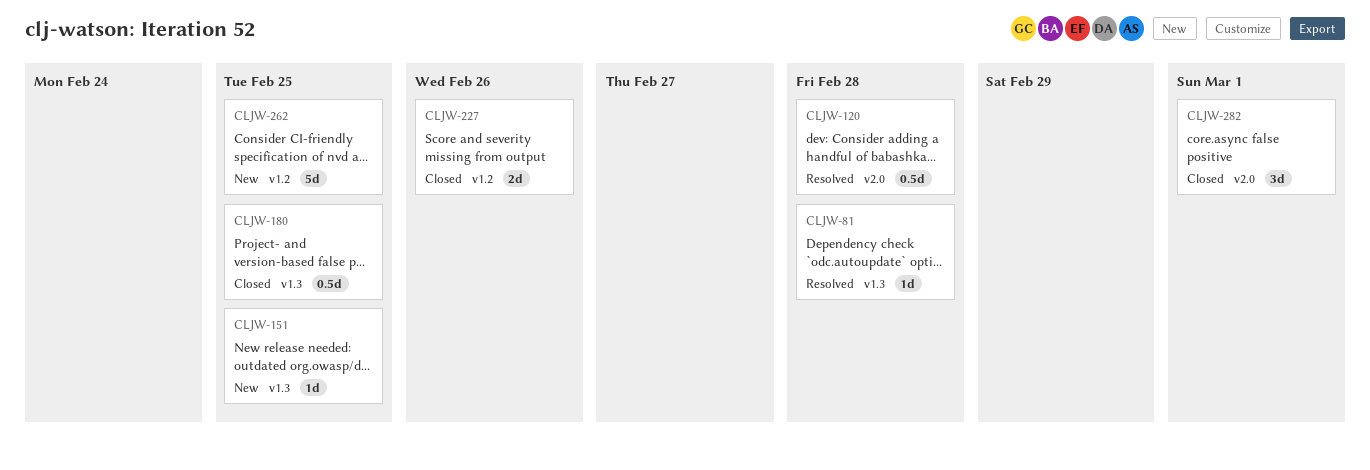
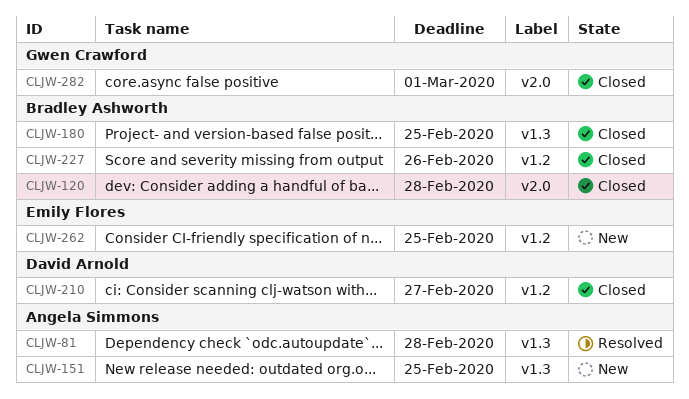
CLJW-120, status: Resolved -> Closed
CLJW-210: none -> present

